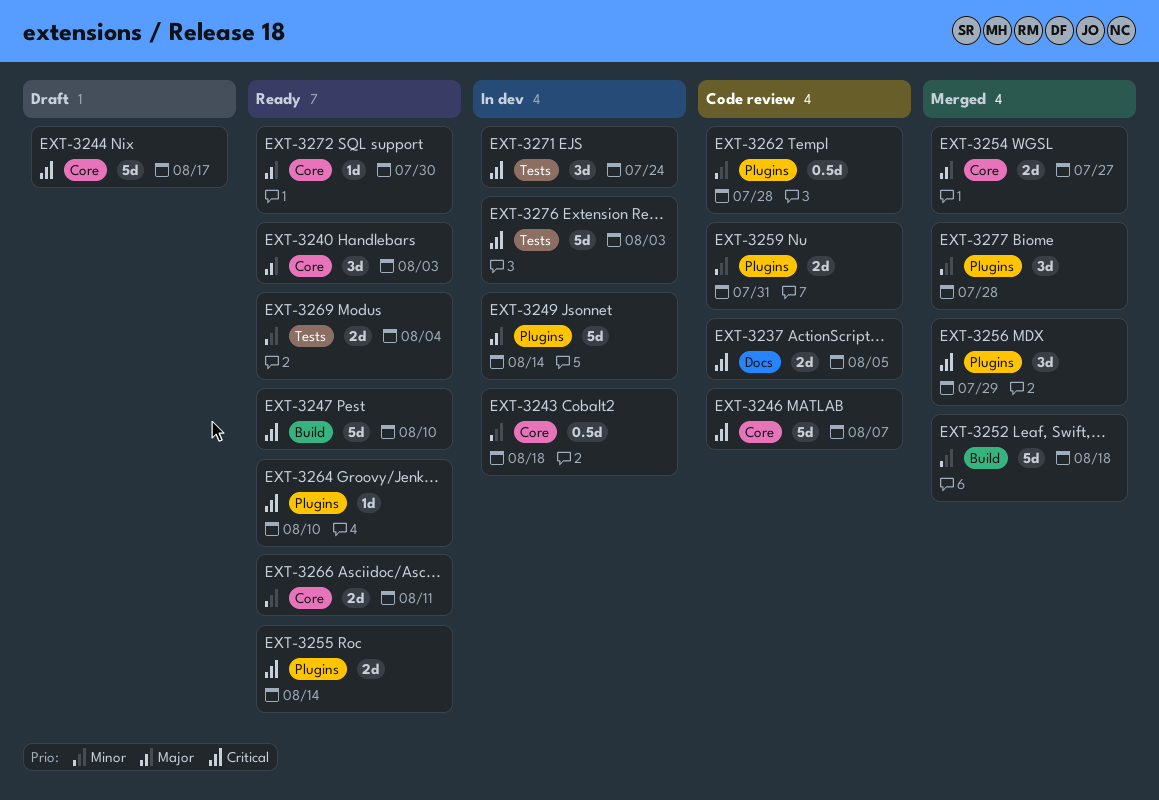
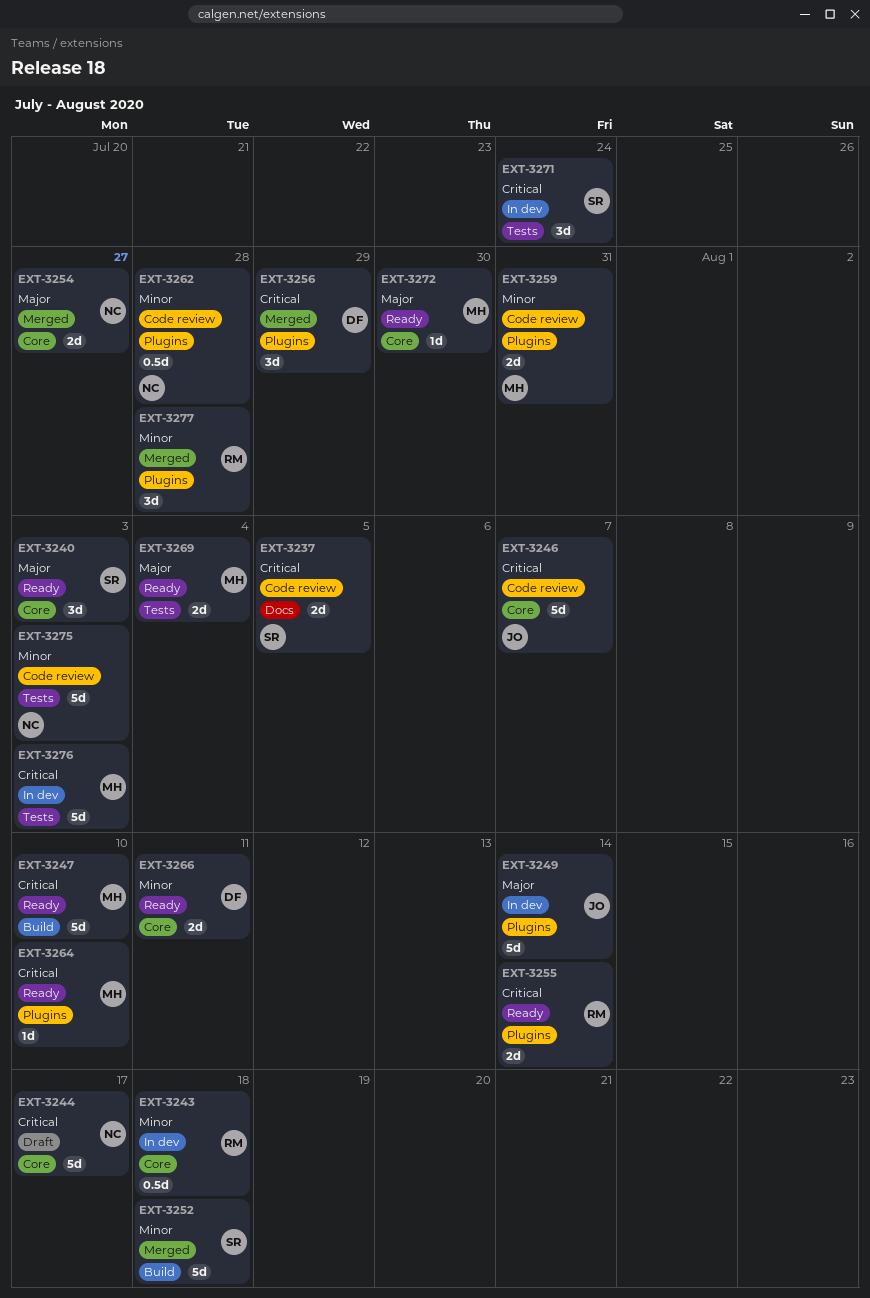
EXT-3269, priority: Minor -> Major
EXT-3275: none -> present

